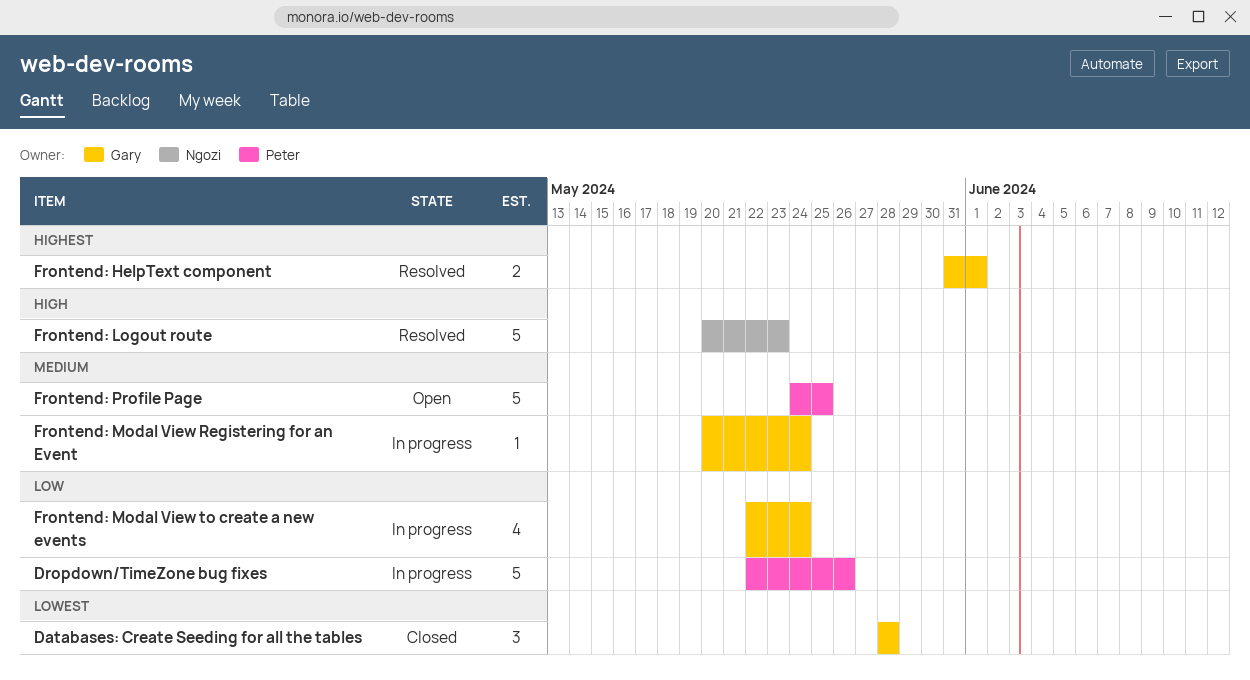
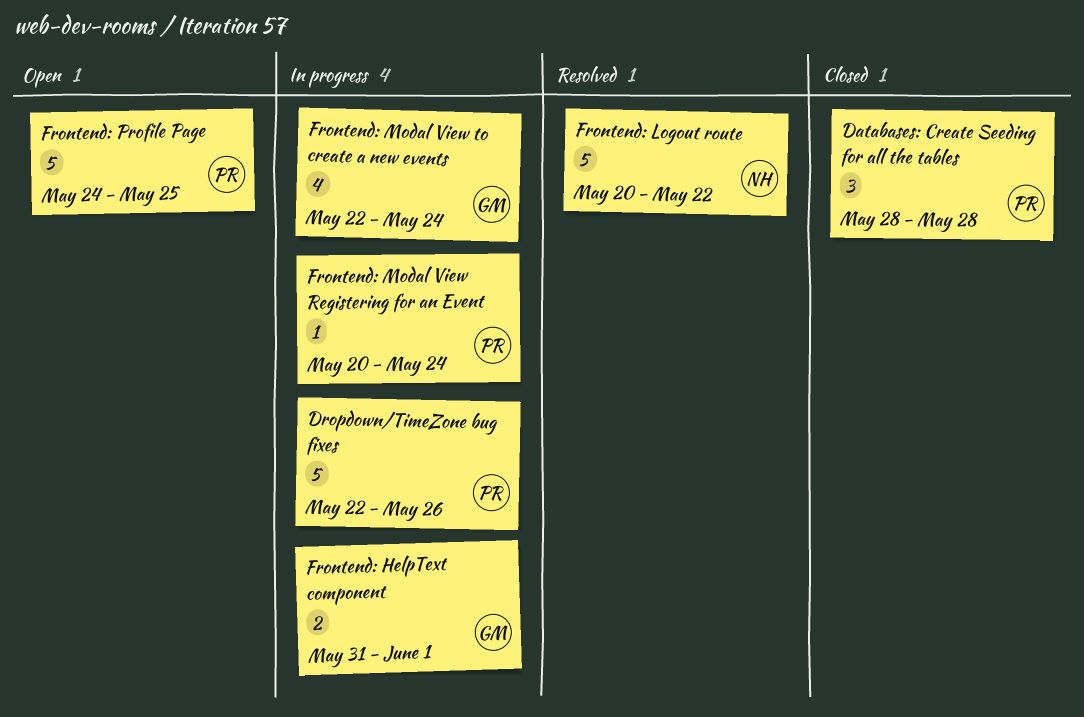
Databases: Create Seeding for all the tables, owner: Gary -> Peter
Frontend: HelpText component, status: Resolved -> In progress
Frontend: Logout route, due: May 23 -> May 22
Frontend: Modal View Registering for an Event, owner: Gary -> Peter

